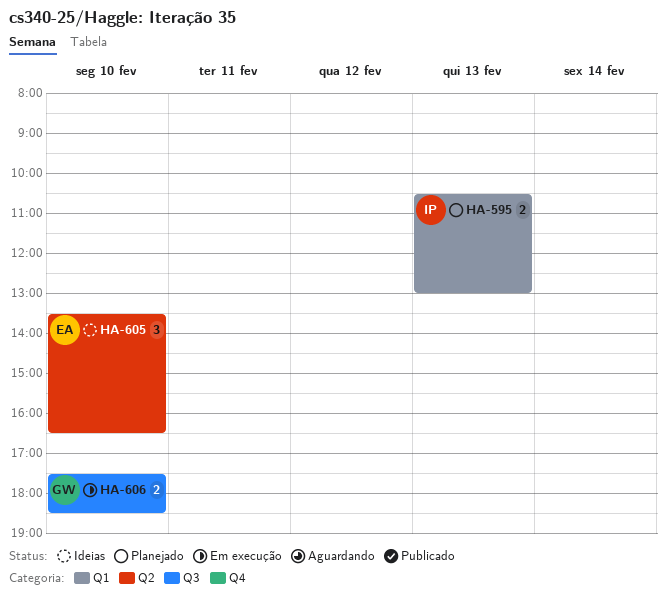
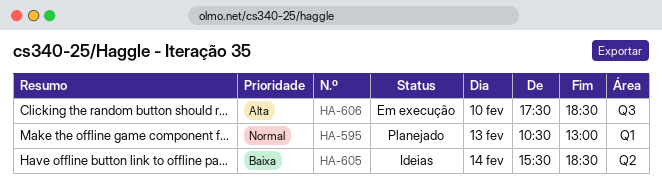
HA-605, day: Feb 10 -> Feb 14
HA-605, begins: 13:30 -> 15:30
HA-605, ends: 16:30 -> 18:30

